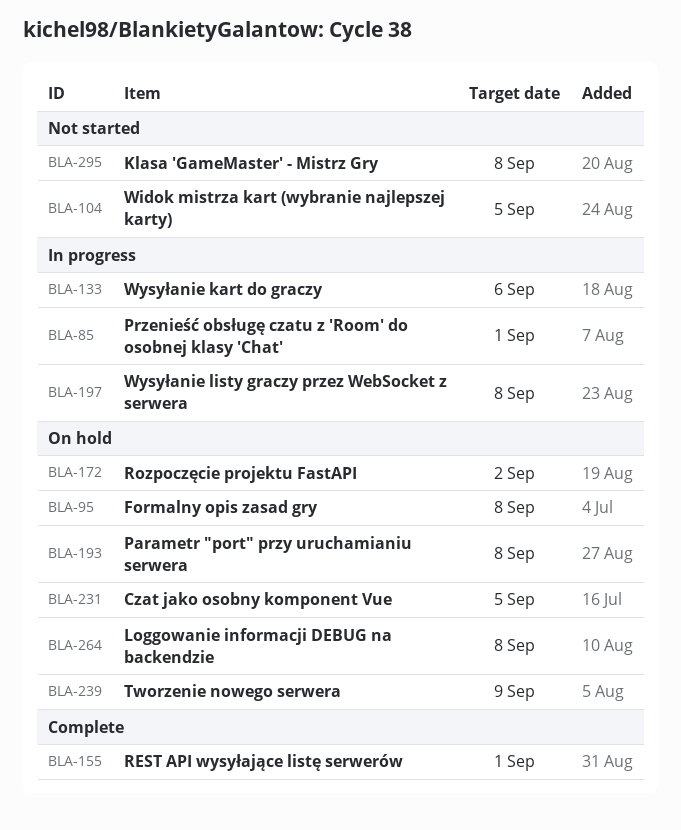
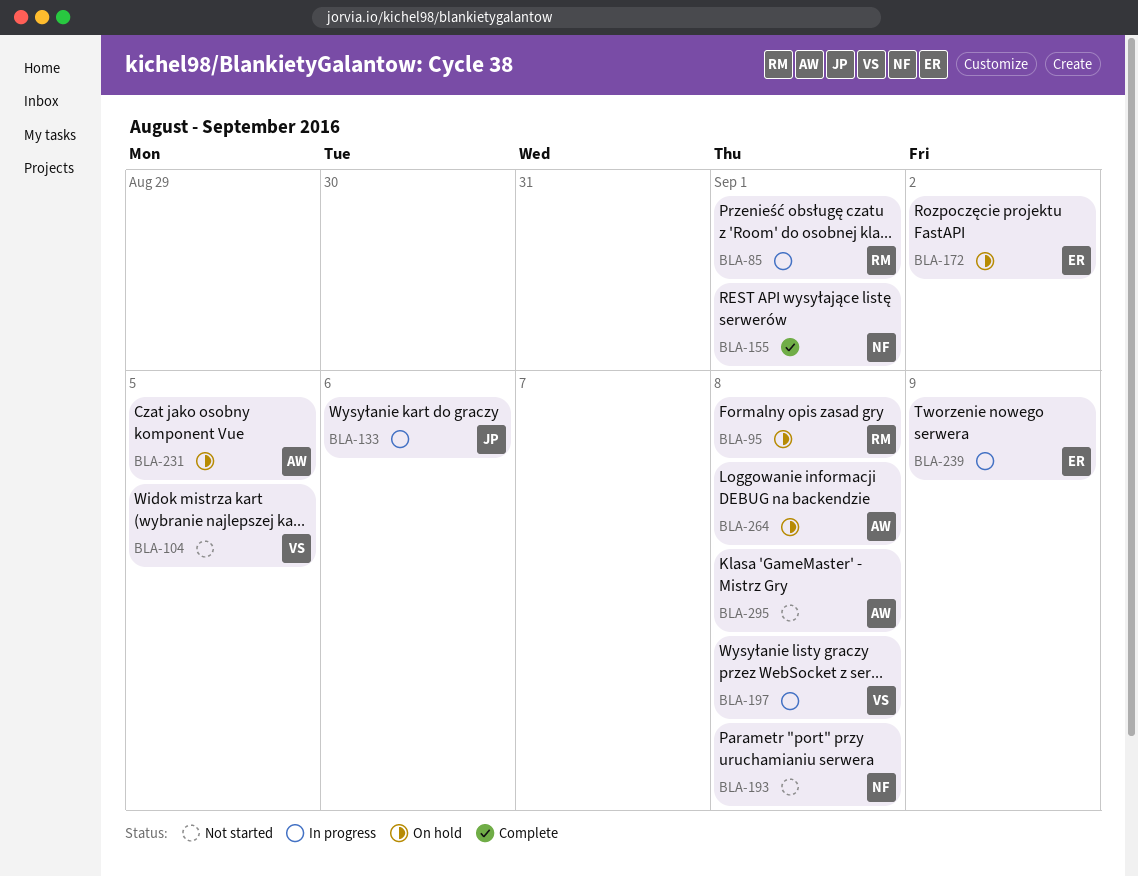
BLA-193, status: On hold -> Not started
BLA-239, status: On hold -> In progress

